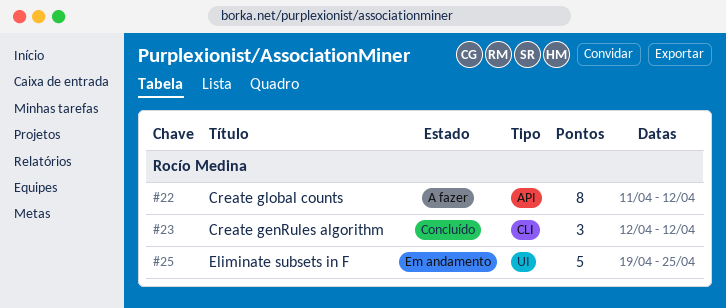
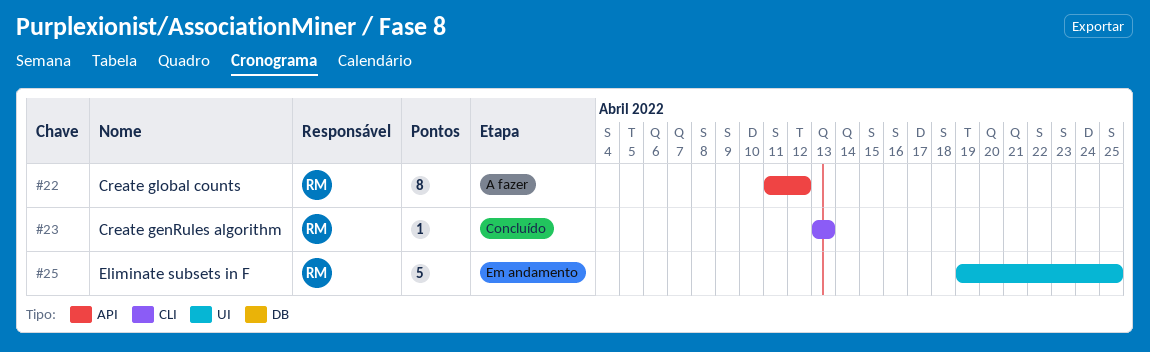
#23, estimate: 3 -> 1
#23, start: Apr 12 -> Apr 13
#23, due: Apr 12 -> Apr 13

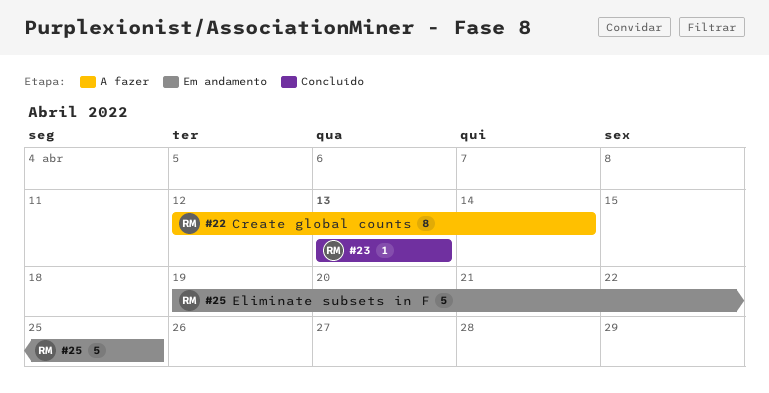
#22, start: Apr 11 -> Apr 12
#22, due: Apr 12 -> Apr 14

